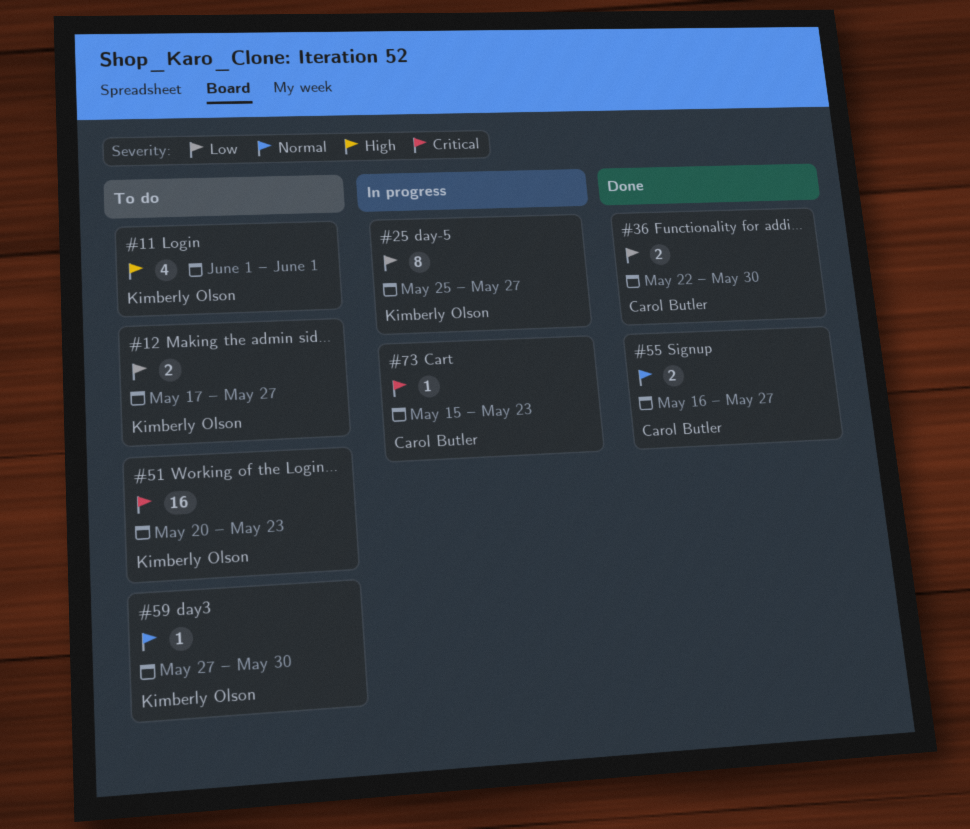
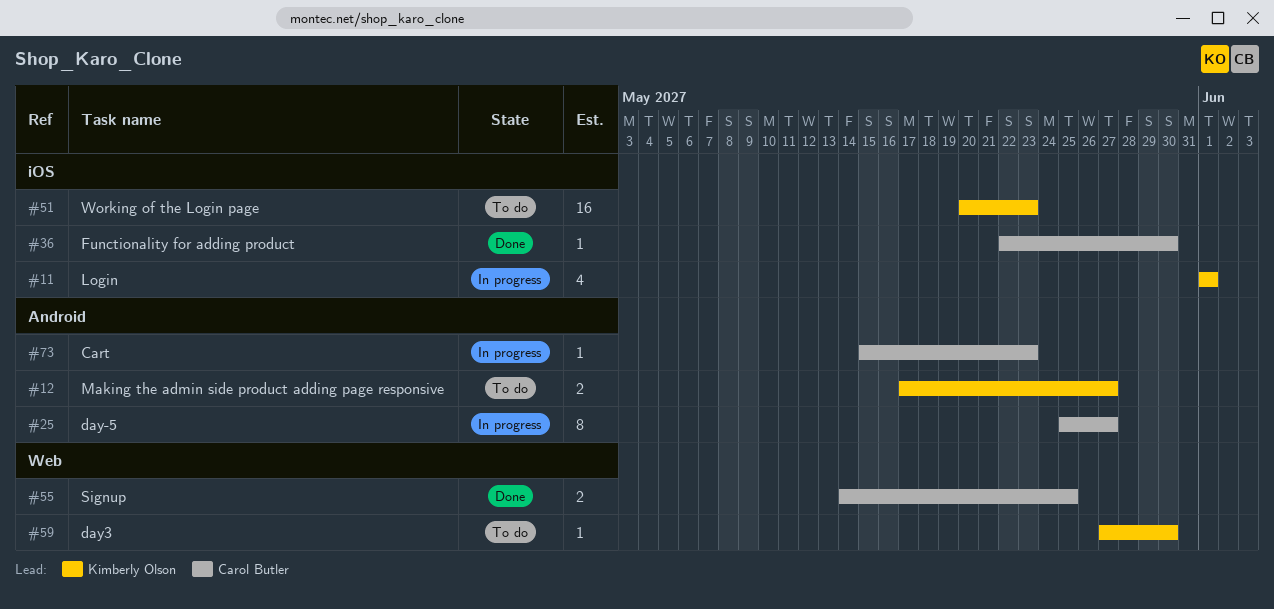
#11, status: To do -> In progress
#25, owner: Kimberly Olson -> Carol Butler
#36, estimate: 2 -> 1
#55, start: May 16 -> May 14
#55, due: May 27 -> May 25

